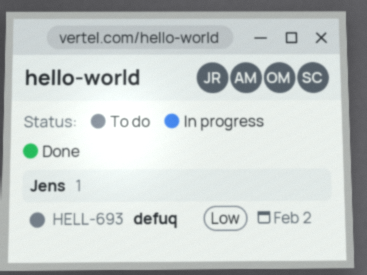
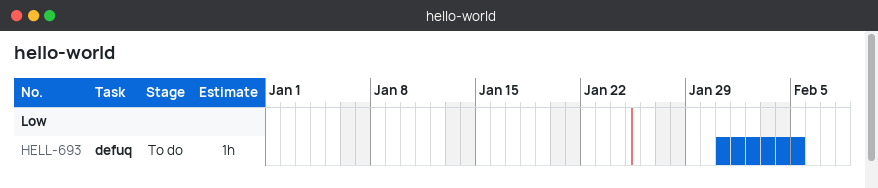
HELL-693, due: Feb 2 -> Feb 5

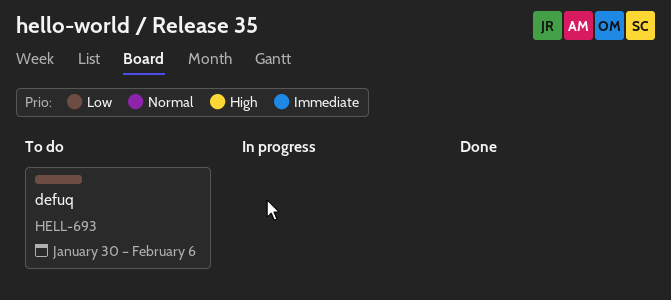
HELL-693, start: Jan 31 -> Jan 30
HELL-693, due: Feb 5 -> Feb 6

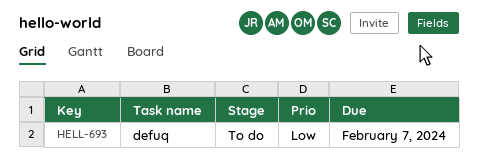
HELL-693, due: Feb 6 -> Feb 7

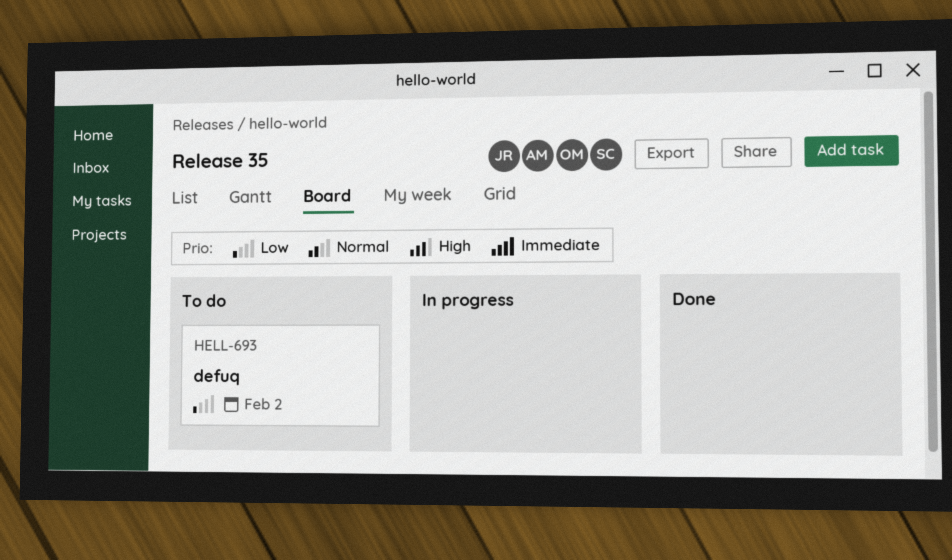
HELL-693, due: Feb 7 -> Feb 2

